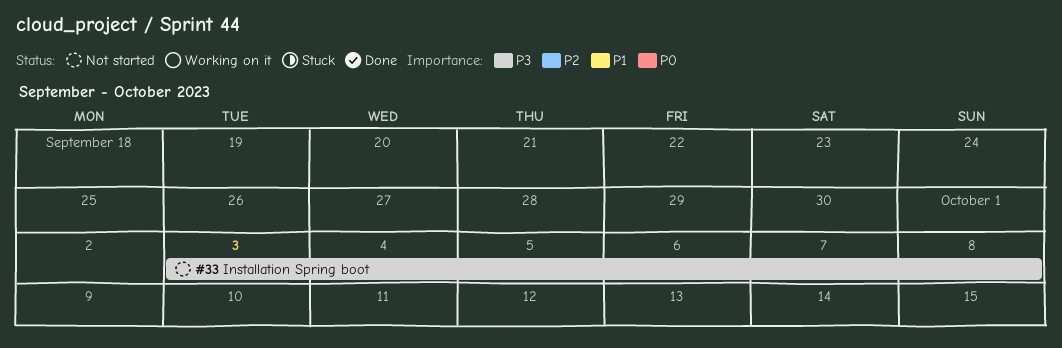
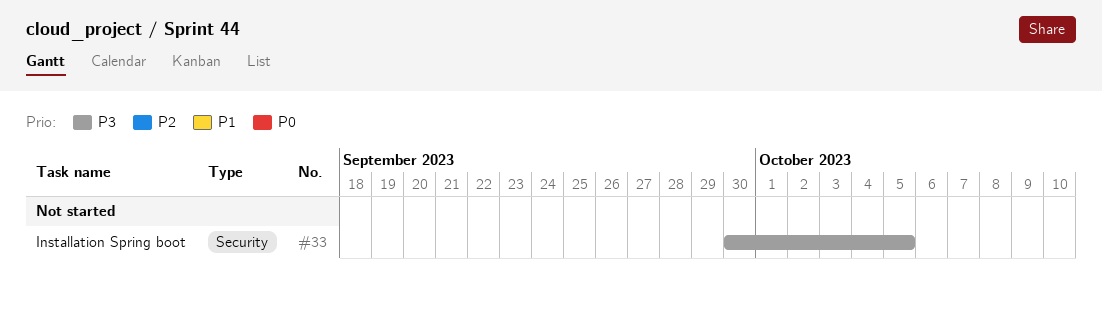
#33, start: Oct 3 -> Sep 30
#33, due: Oct 8 -> Oct 5

